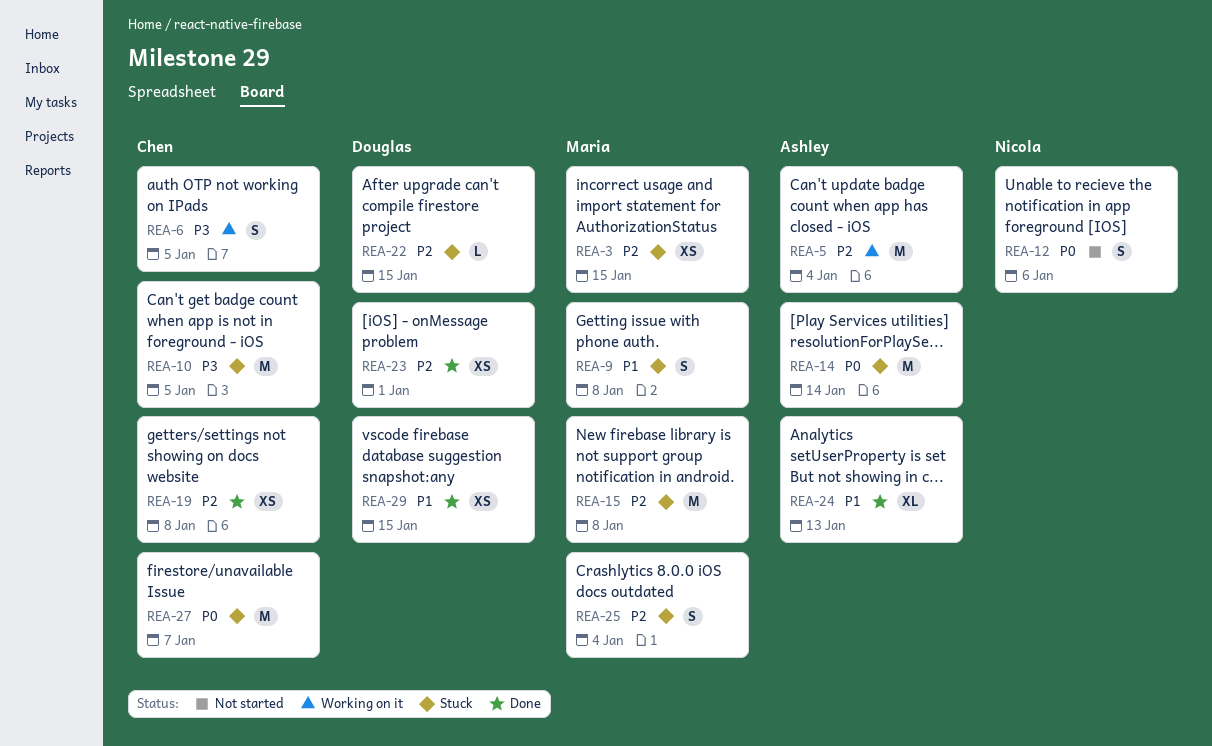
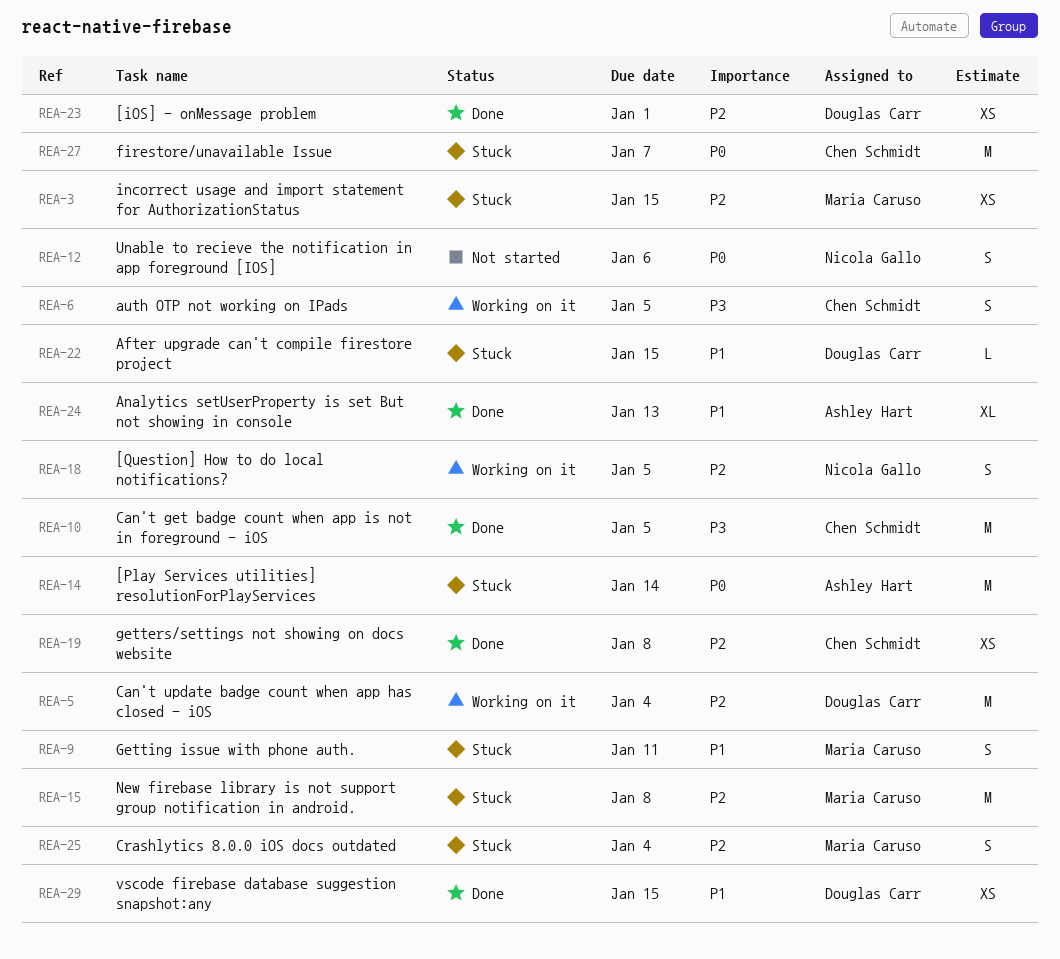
REA-5, owner: Ashley Hart -> Douglas Carr
REA-9, due: Jan 8 -> Jan 11
REA-10, status: Stuck -> Done
REA-18: none -> present
REA-22, priority: P2 -> P1

